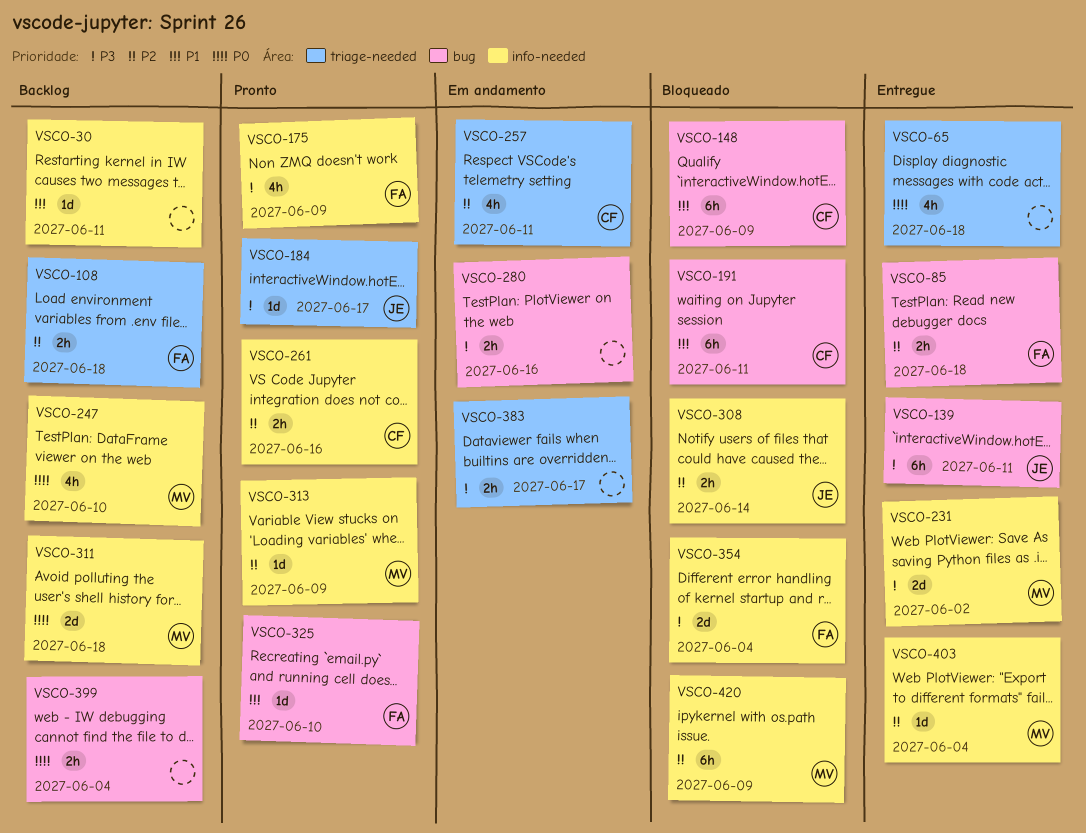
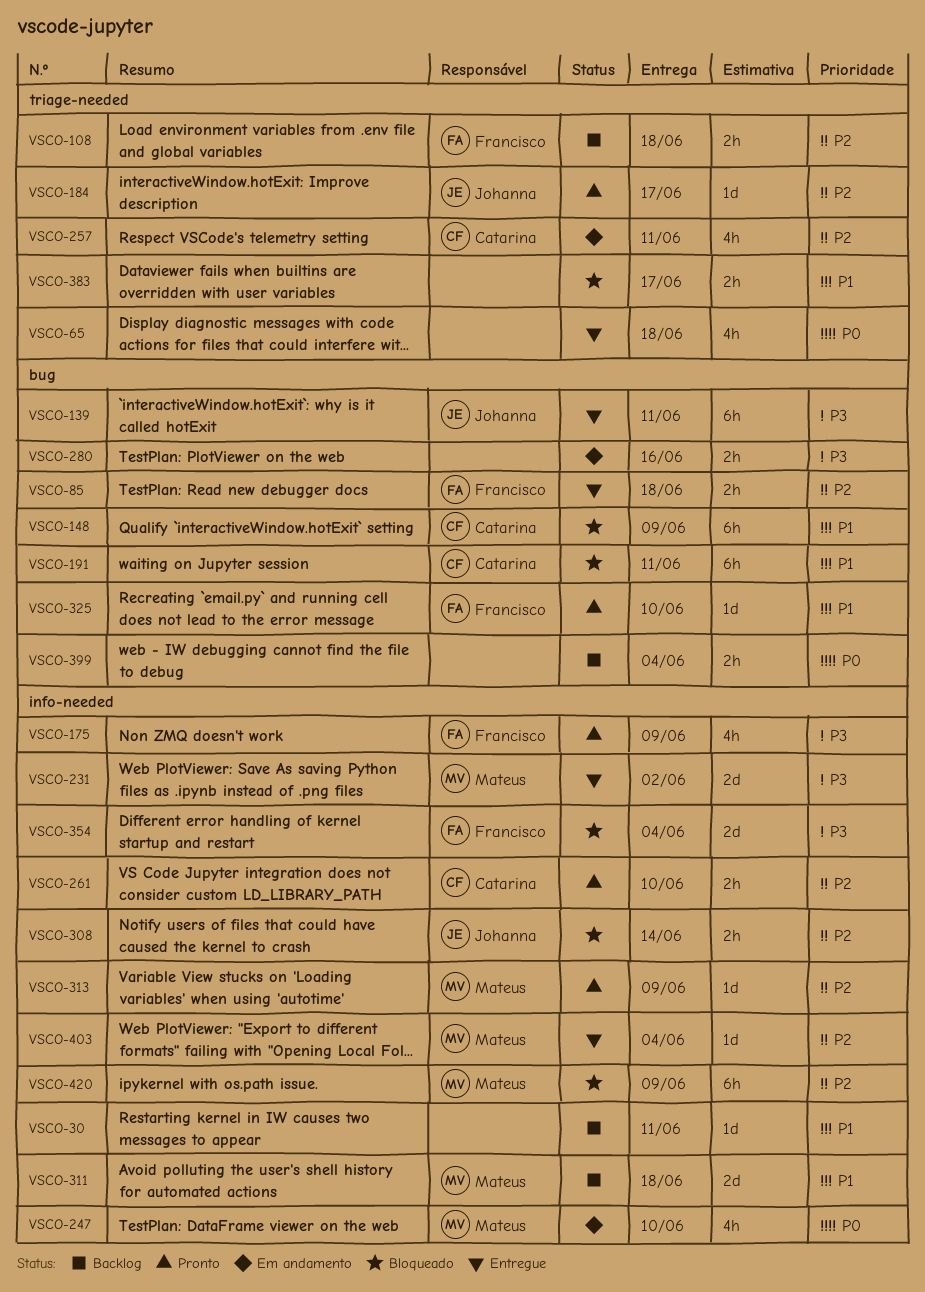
VSCO-184, priority: P3 -> P2
VSCO-247, status: Backlog -> Em andamento
VSCO-261, due: Jun 16 -> Jun 10
VSCO-311, priority: P0 -> P1
VSCO-383, status: Em andamento -> Bloqueado
VSCO-383, priority: P3 -> P1

